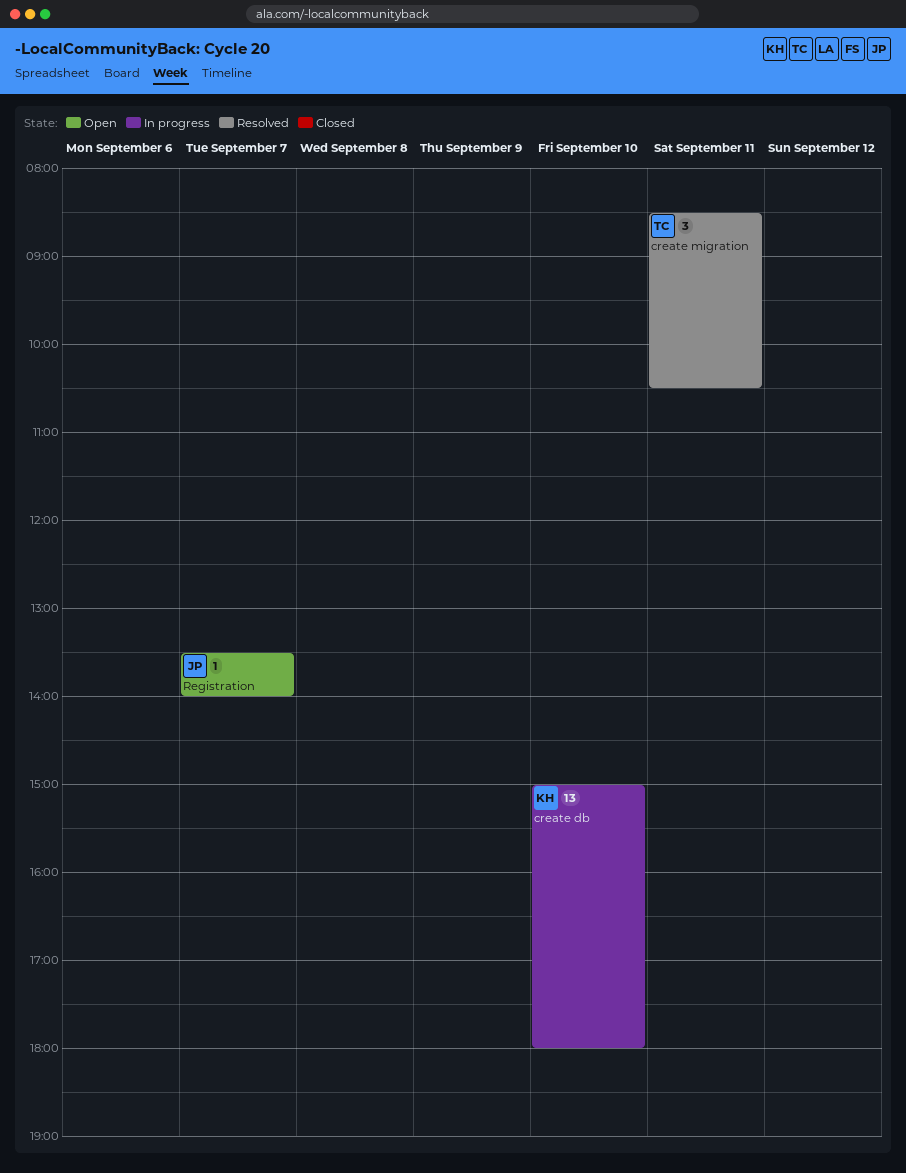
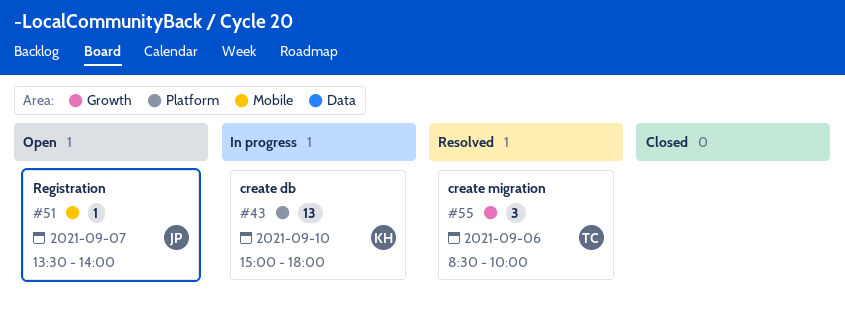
create migration, day: Sep 11 -> Sep 6
create migration, ends: 10:30 -> 10:00

